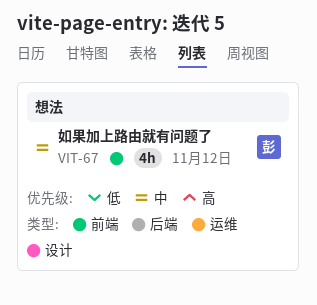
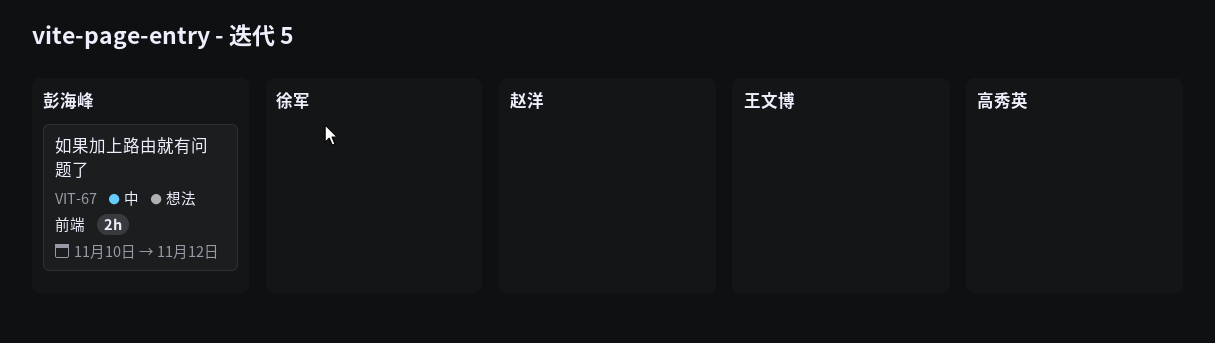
VIT-67, estimate: 4h -> 2h

